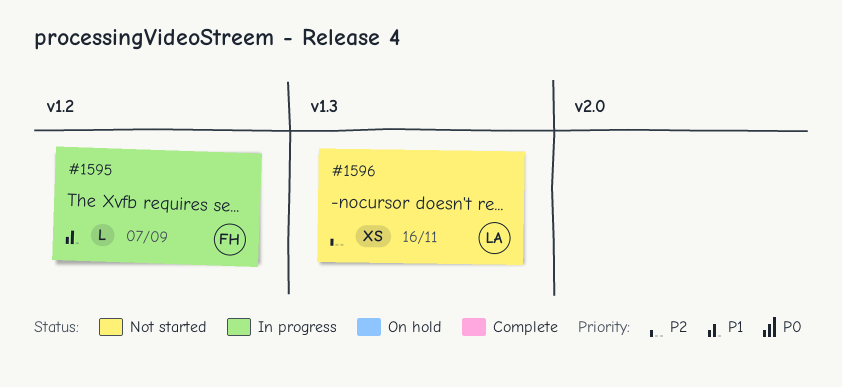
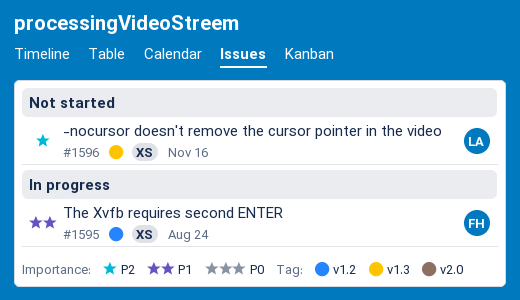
#1595, estimate: L -> XS
#1595, due: Sep 7 -> Aug 24

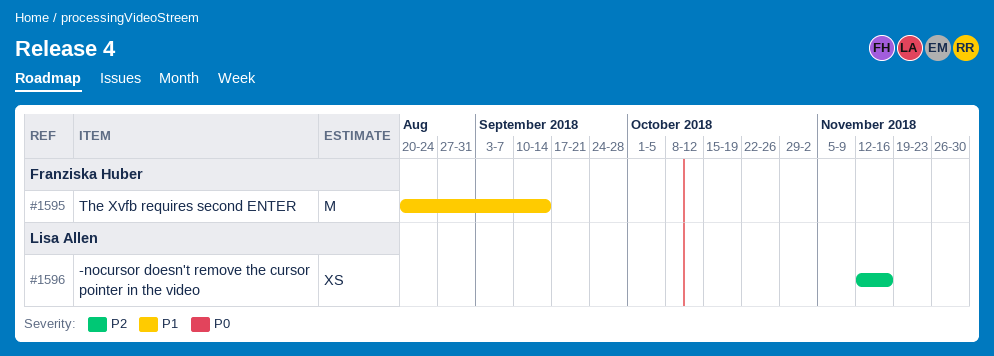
#1595, estimate: XS -> M
#1595, due: Aug 24 -> Sep 14

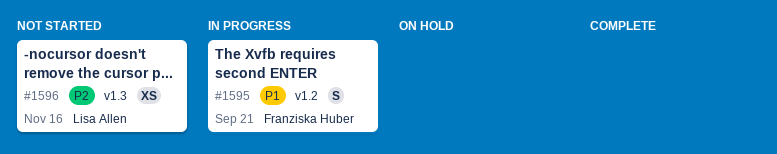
#1595, estimate: M -> S
#1595, due: Sep 14 -> Sep 21

